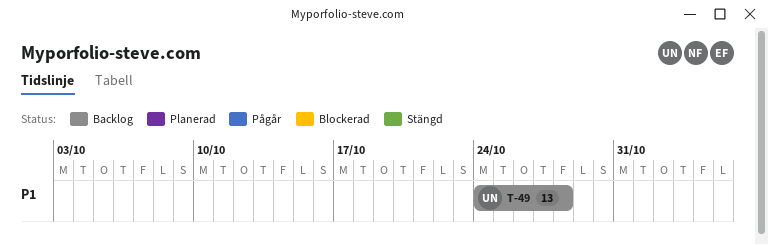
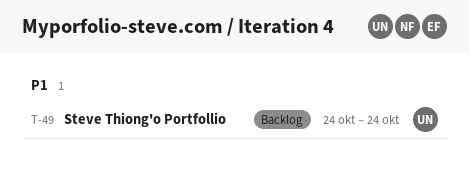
T-49, due: Oct 28 -> Oct 24

